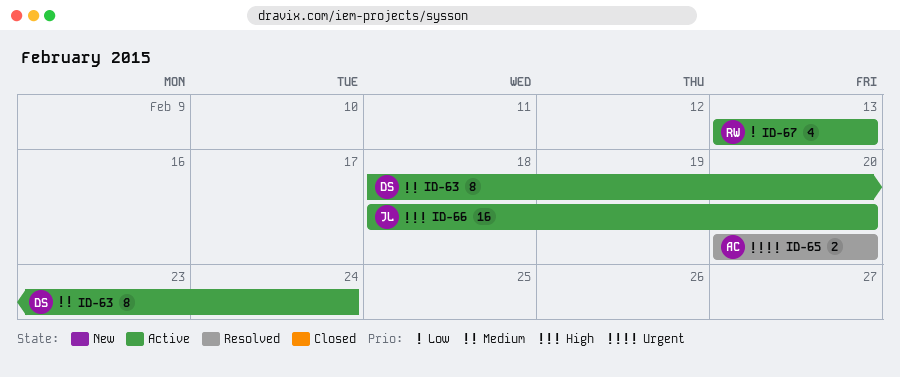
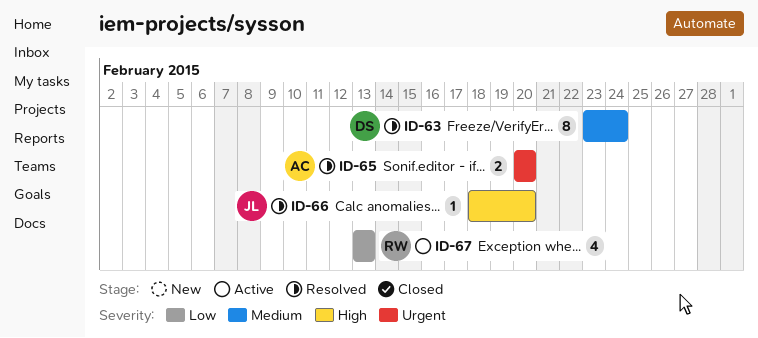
ID-63, status: Active -> Resolved
ID-63, start: Feb 18 -> Feb 23
ID-66, status: Active -> Resolved
ID-66, estimate: 16 -> 1

